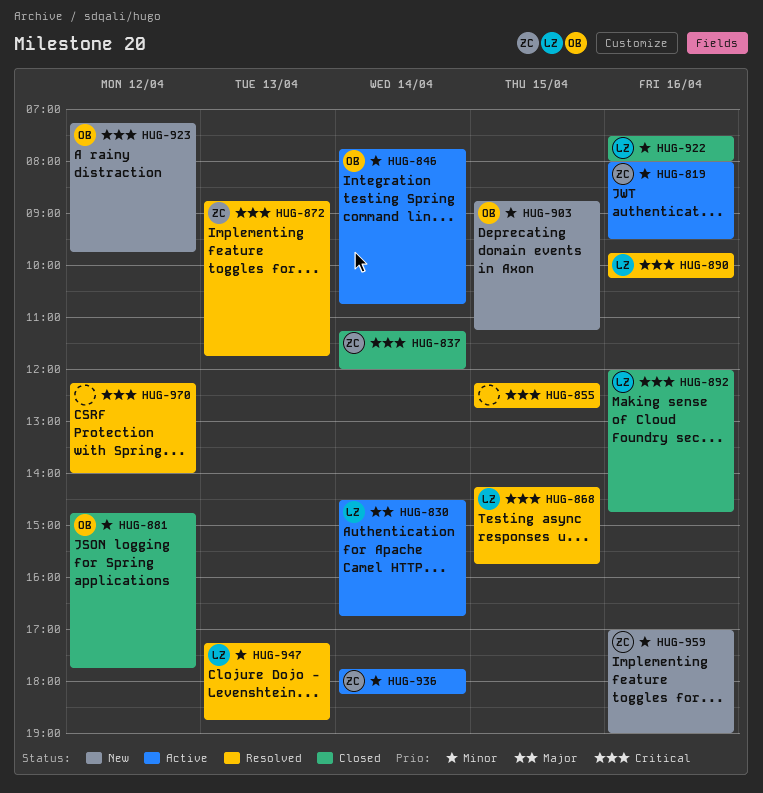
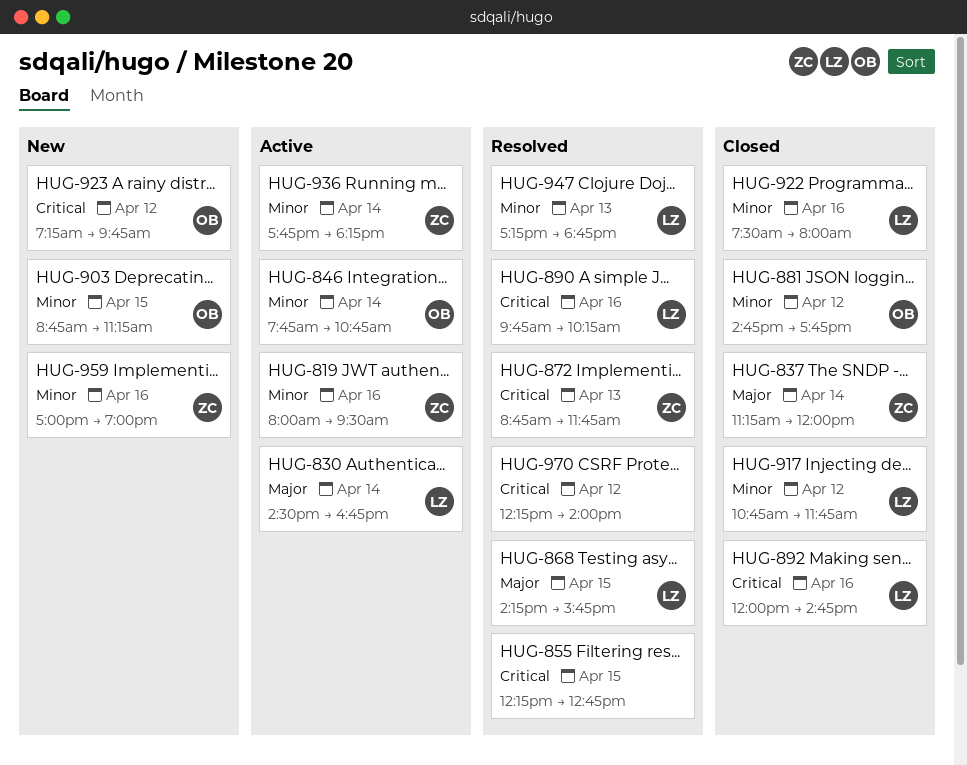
HUG-837, priority: Critical -> Major
HUG-868, priority: Critical -> Major
HUG-917: none -> present

